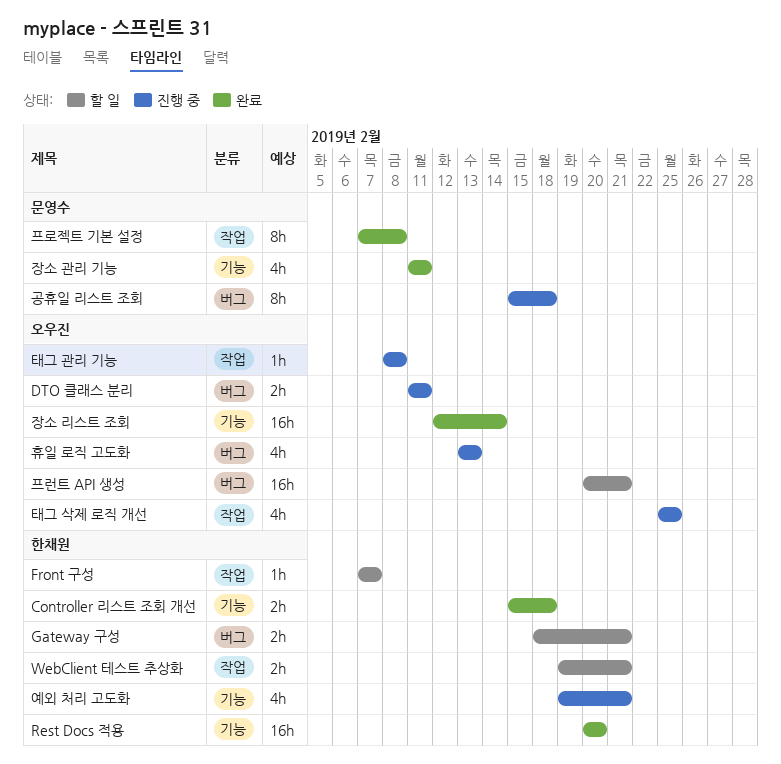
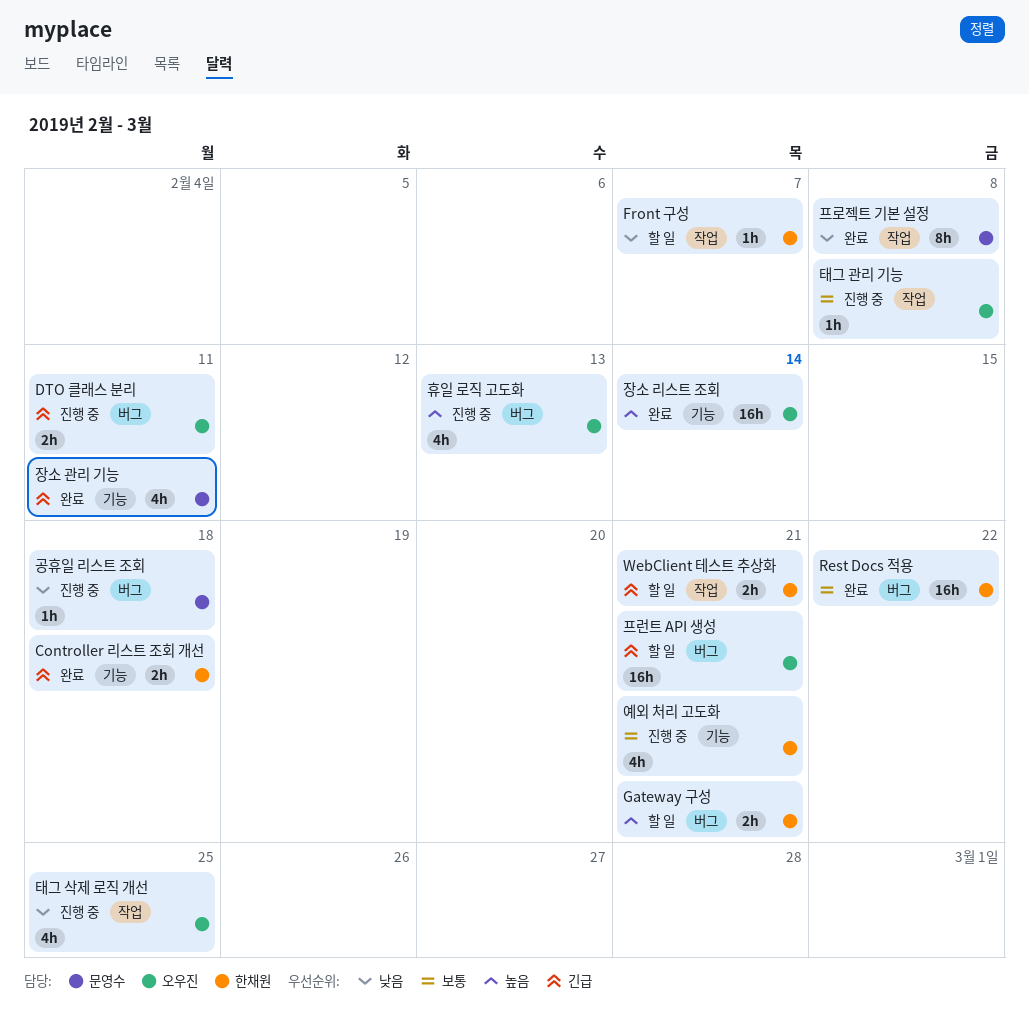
Rest Docs 적용, label: 기능 -> 버그
Rest Docs 적용, due: Feb 20 -> Feb 22
공휴일 리스트 조회, estimate: 8h -> 1h

